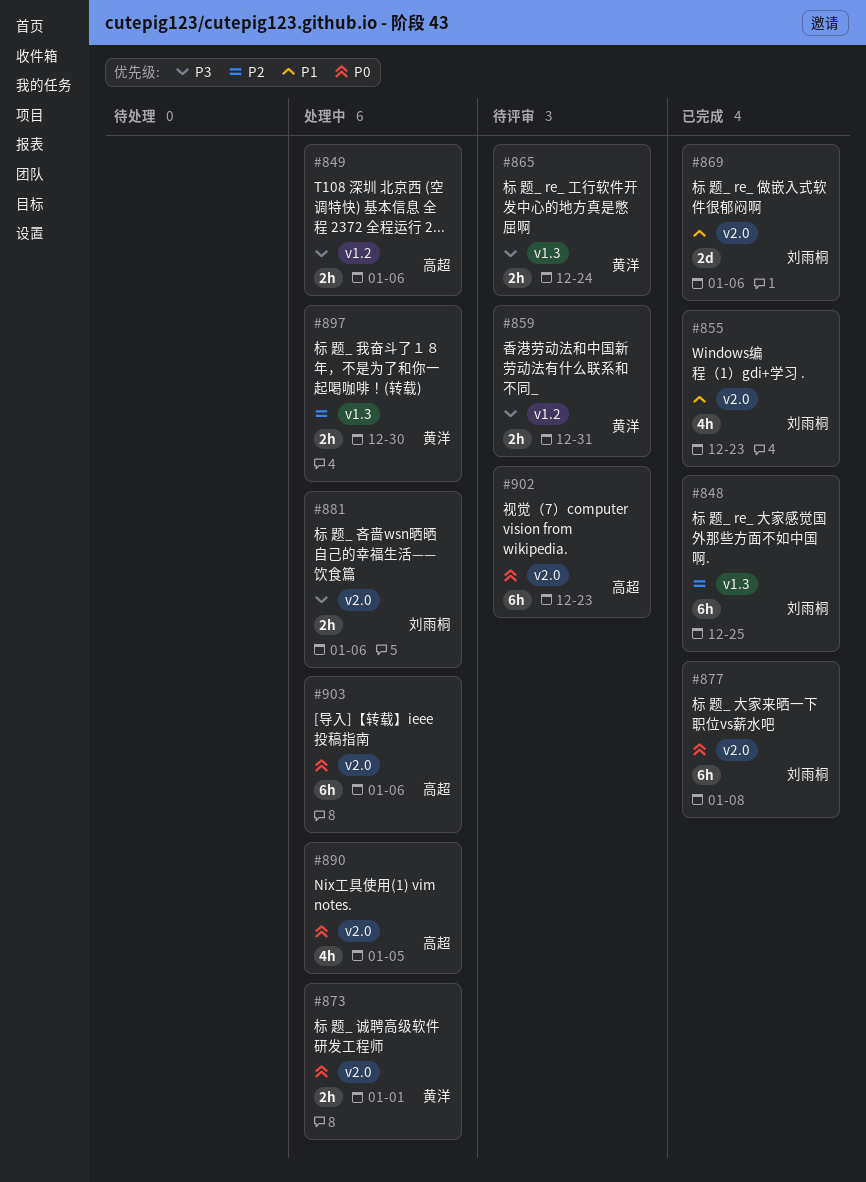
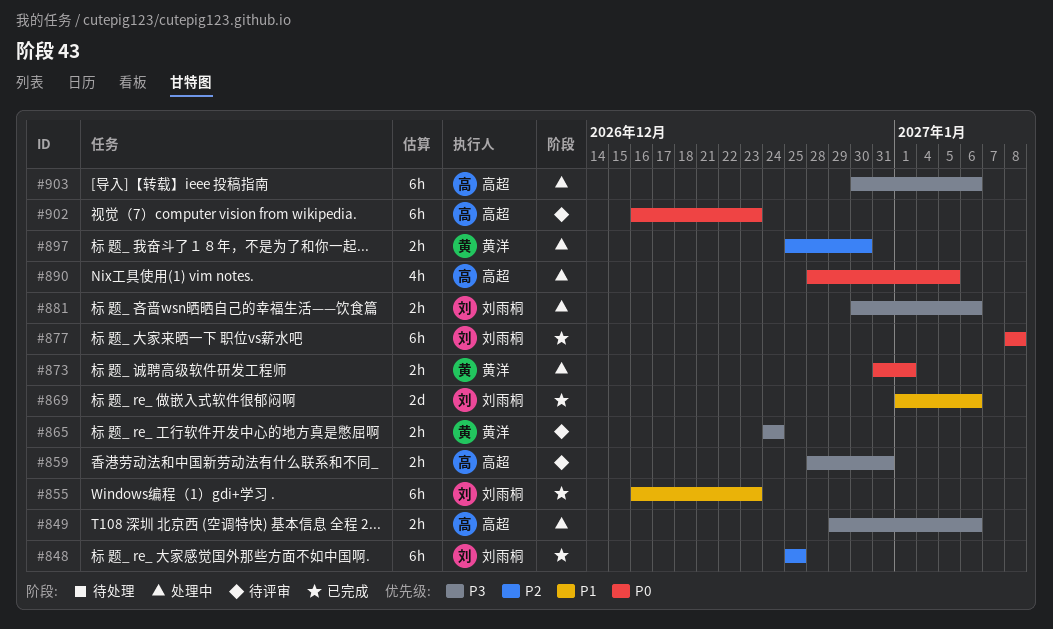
#855, estimate: 4h -> 6h
#859, owner: 黄洋 -> 高超
#903, priority: P0 -> P3

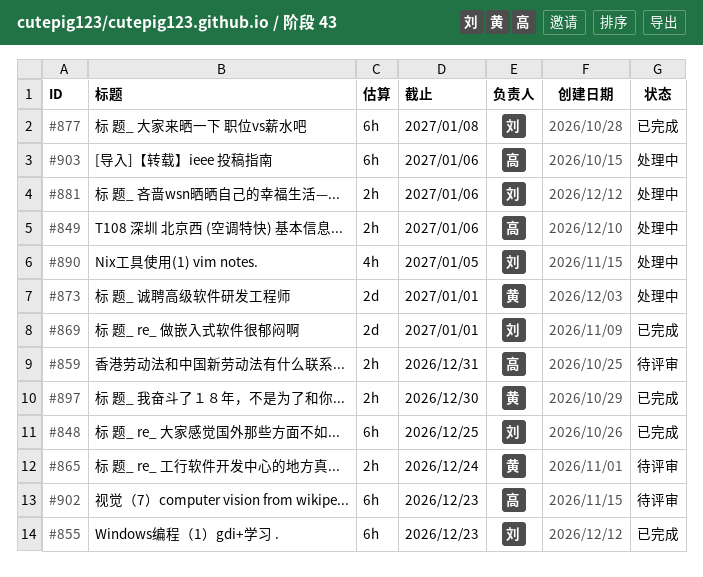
#869, due: Jan 6 -> Jan 1
#873, estimate: 2h -> 2d
#890, owner: 高超 -> 刘雨桐
#897, status: 处理中 -> 已完成

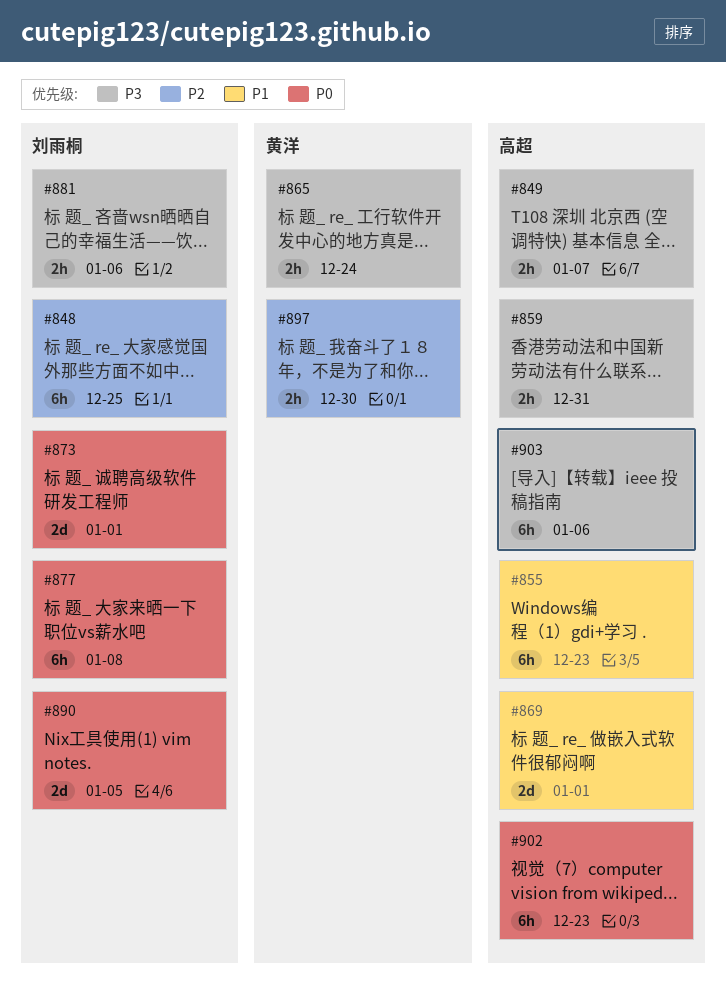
#849, due: Jan 6 -> Jan 7
#855, owner: 刘雨桐 -> 高超
#869, owner: 刘雨桐 -> 高超
#873, owner: 黄洋 -> 刘雨桐
#890, estimate: 4h -> 2d

